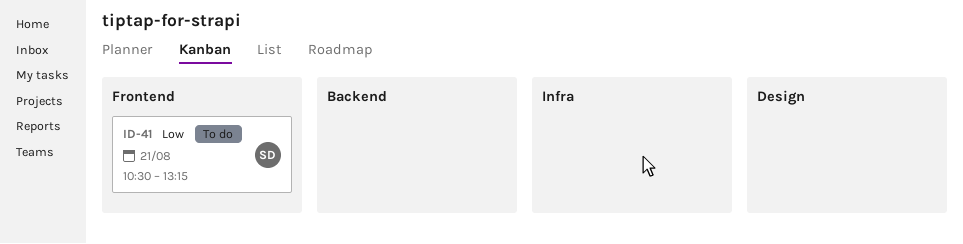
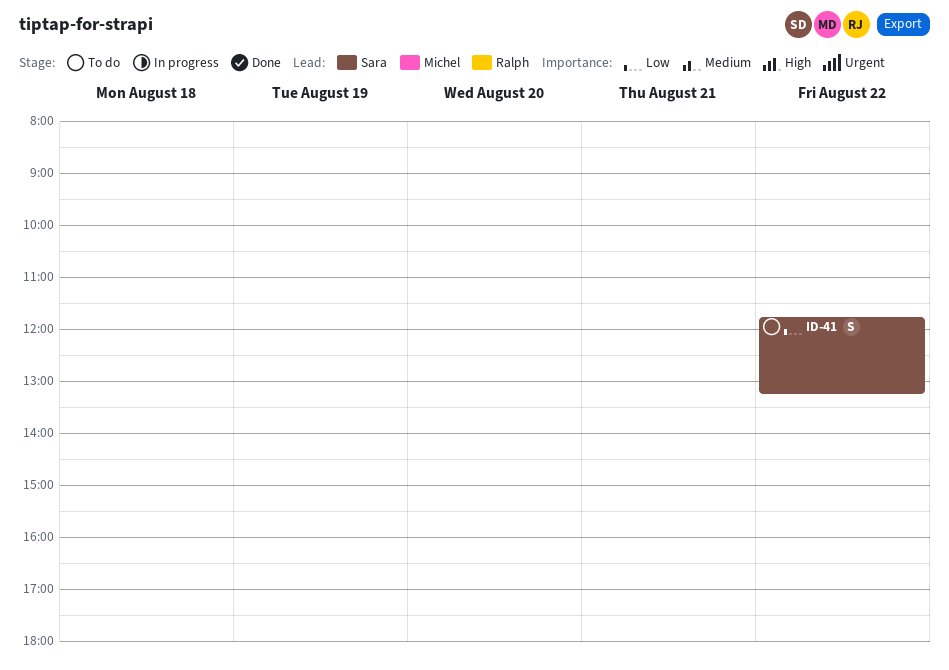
ID-41, day: Aug 21 -> Aug 22
ID-41, begins: 10:30 -> 11:45

